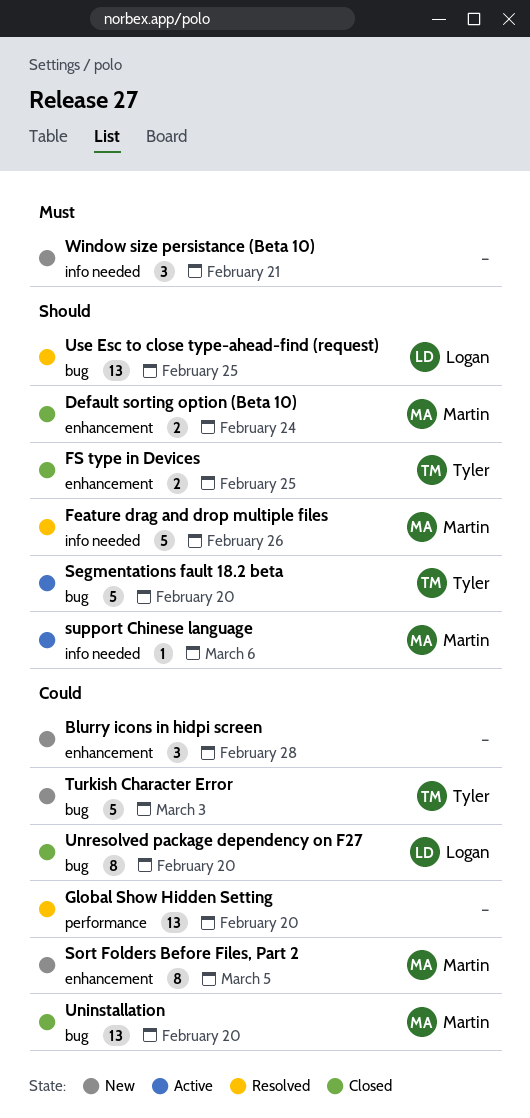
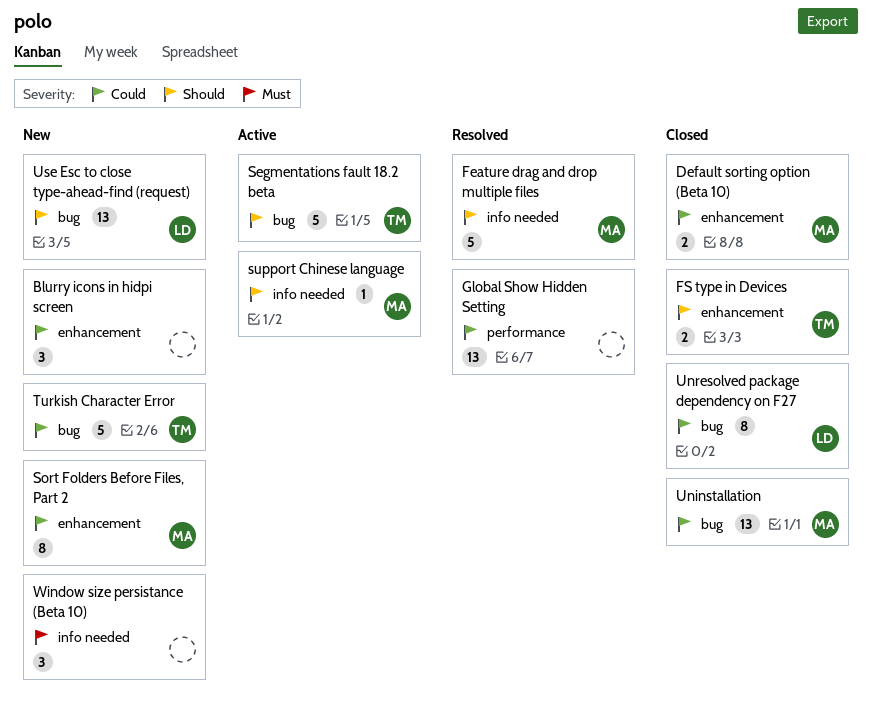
Default sorting option (Beta 10), priority: Should -> Could
Use Esc to close type-ahead-find (request), status: Resolved -> New

